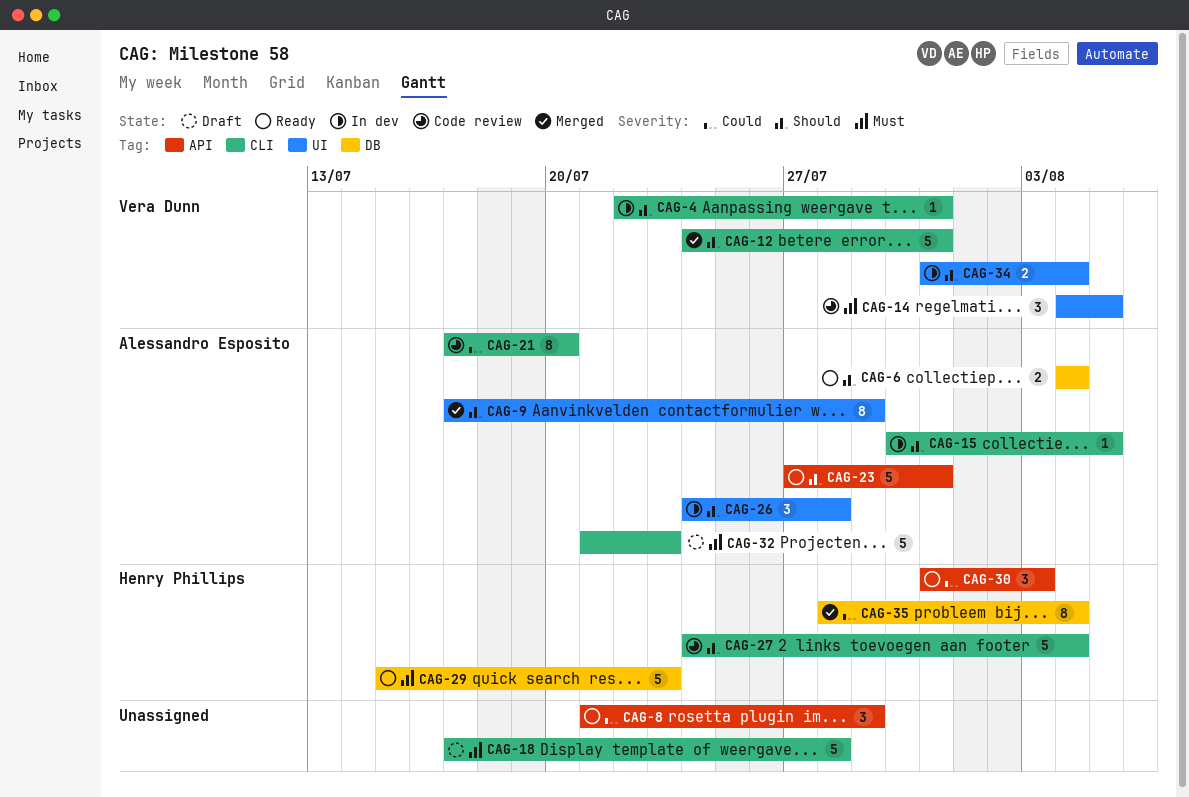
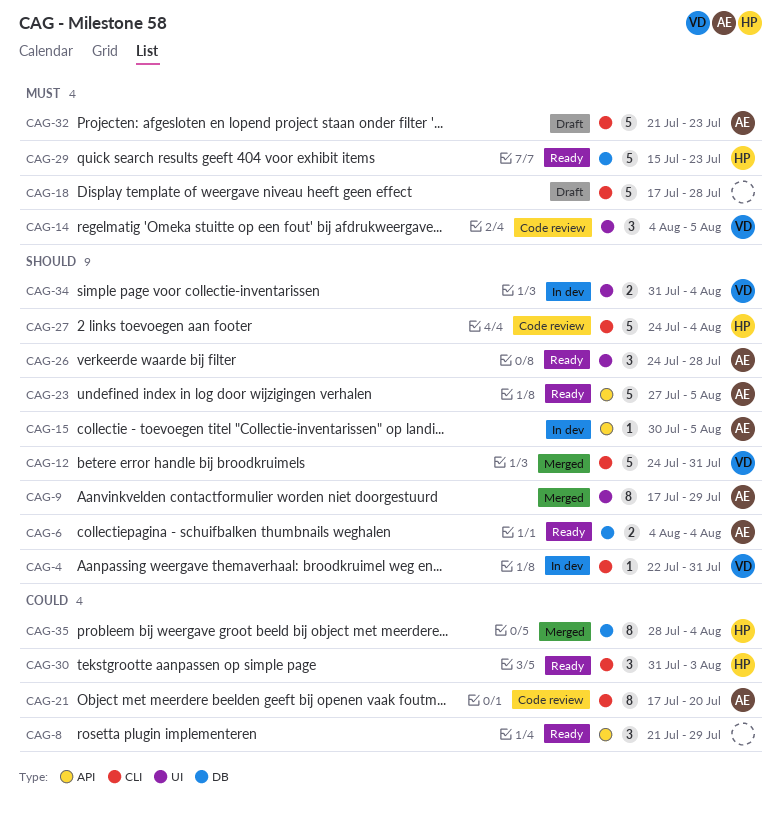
CAG-15, label: CLI -> API
CAG-23, due: Jul 31 -> Aug 5
CAG-26, status: In dev -> Ready
CAG-30, label: API -> CLI

